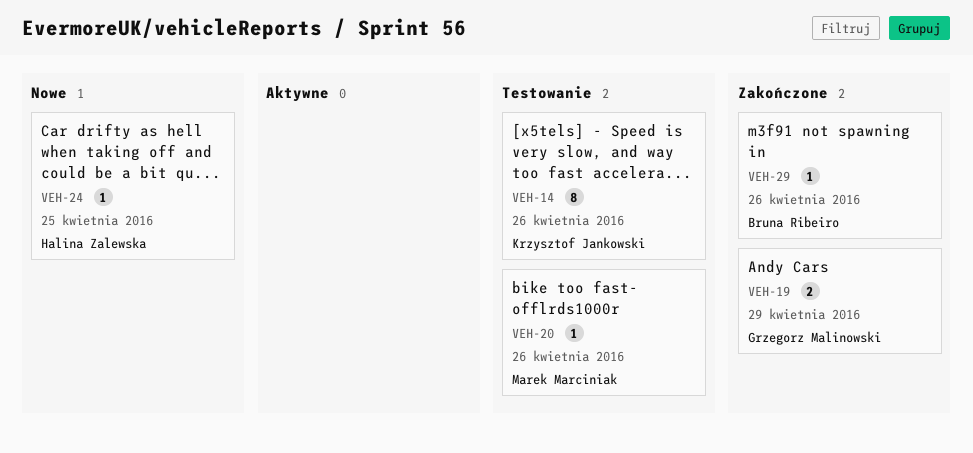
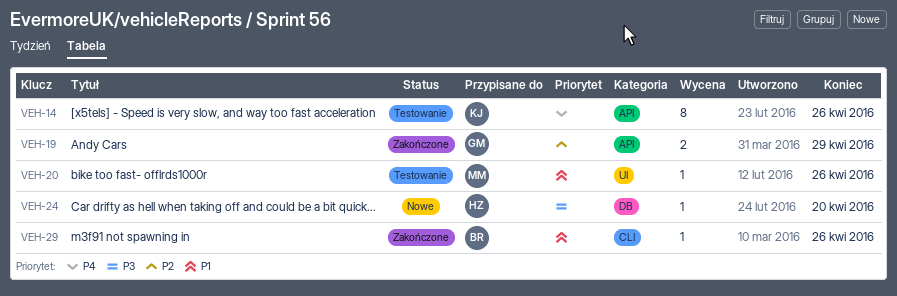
VEH-24, due: Apr 25 -> Apr 20

